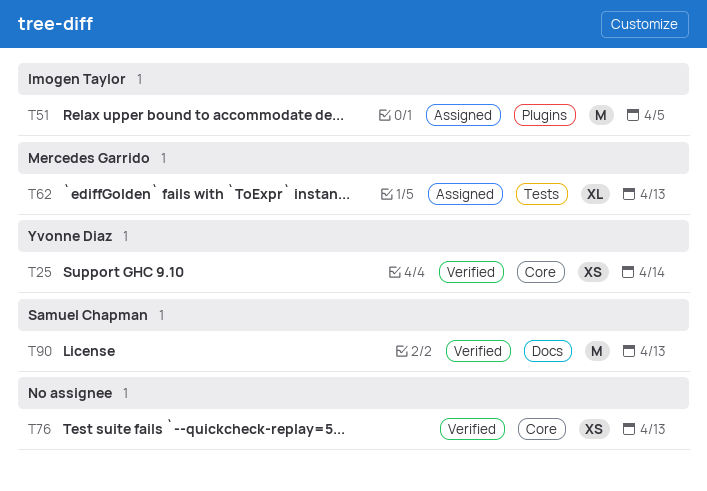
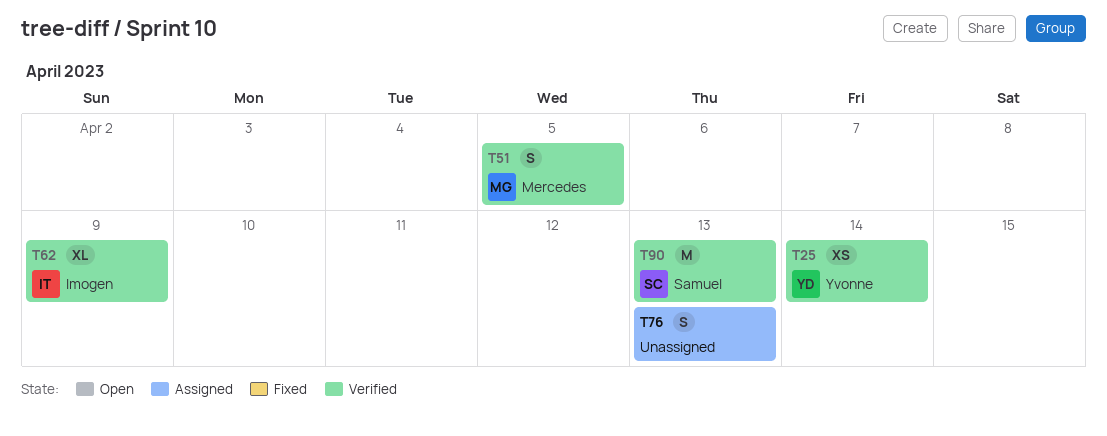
T51, status: Assigned -> Verified
T51, owner: Imogen Taylor -> Mercedes Garrido
T51, estimate: M -> S
T62, status: Assigned -> Verified
T62, owner: Mercedes Garrido -> Imogen Taylor
T62, due: Apr 13 -> Apr 9
T76, status: Verified -> Assigned
T76, estimate: XS -> S

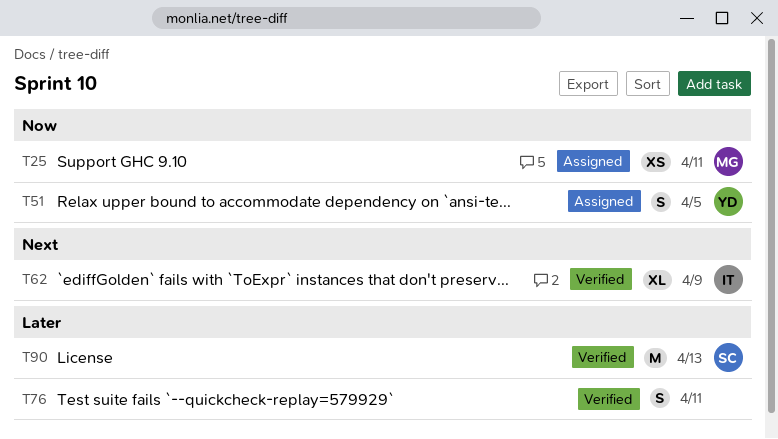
T25, status: Verified -> Assigned
T25, owner: Yvonne -> Mercedes
T25, due: Apr 14 -> Apr 11
T51, status: Verified -> Assigned
T51, owner: Mercedes -> Yvonne
T76, status: Assigned -> Verified
T76, due: Apr 13 -> Apr 11

